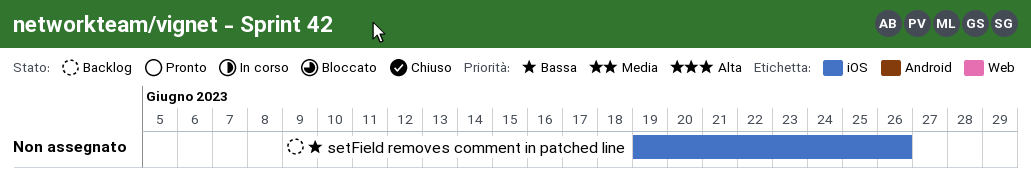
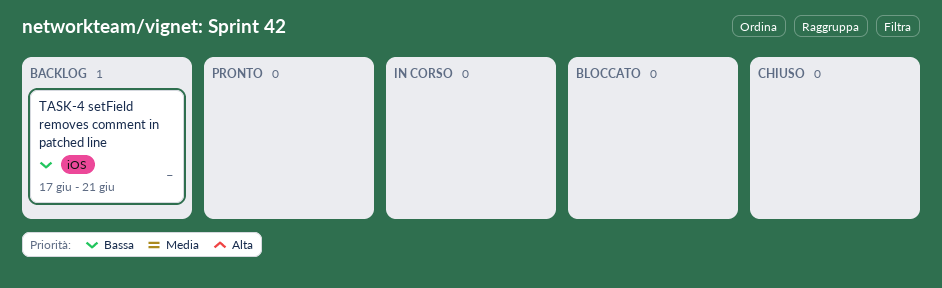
setField removes comment in patched line, start: Jun 19 -> Jun 17
setField removes comment in patched line, due: Jun 26 -> Jun 21

